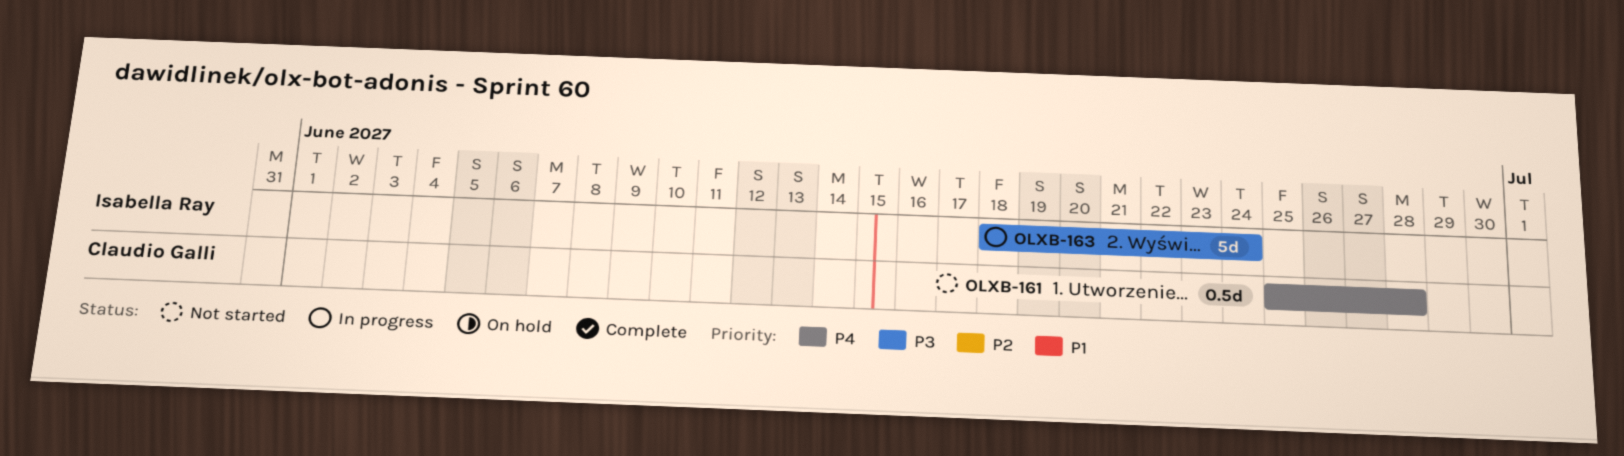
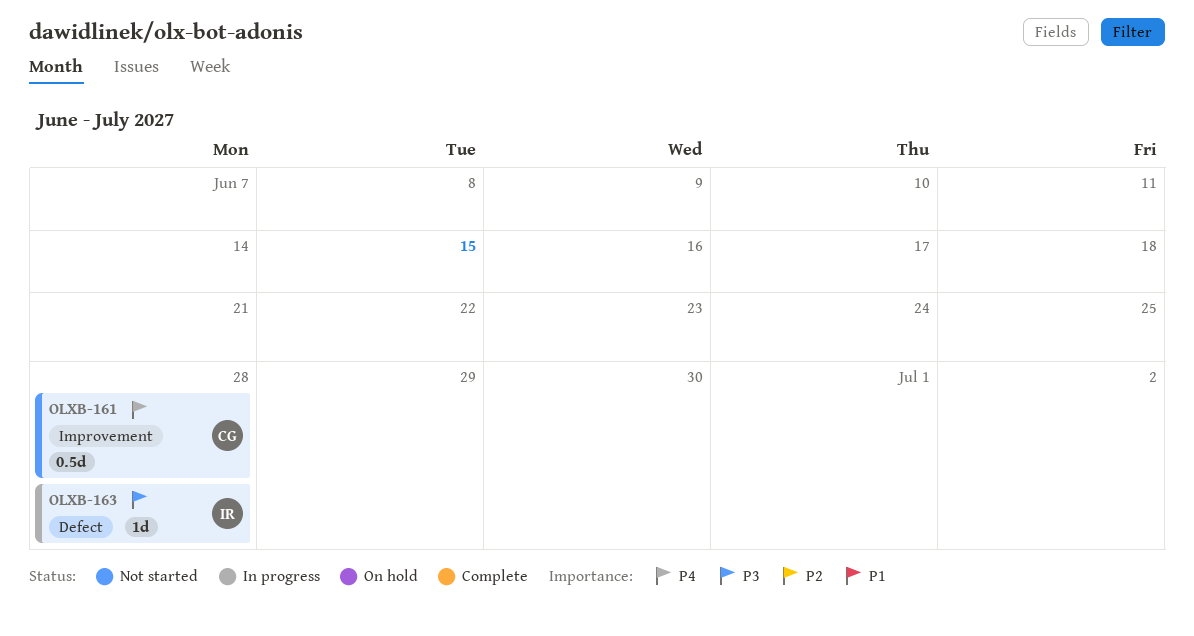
OLXB-163, estimate: 5d -> 1d
OLXB-163, due: Jun 24 -> Jun 28

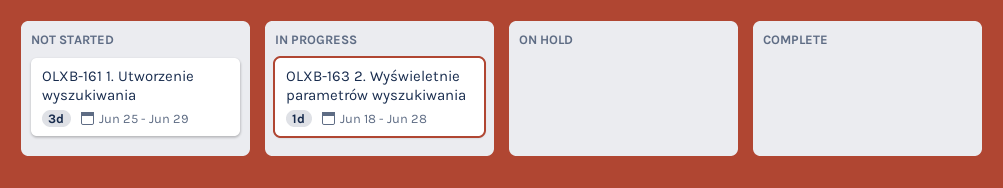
OLXB-161, estimate: 0.5d -> 3d
OLXB-161, due: Jun 28 -> Jun 29

